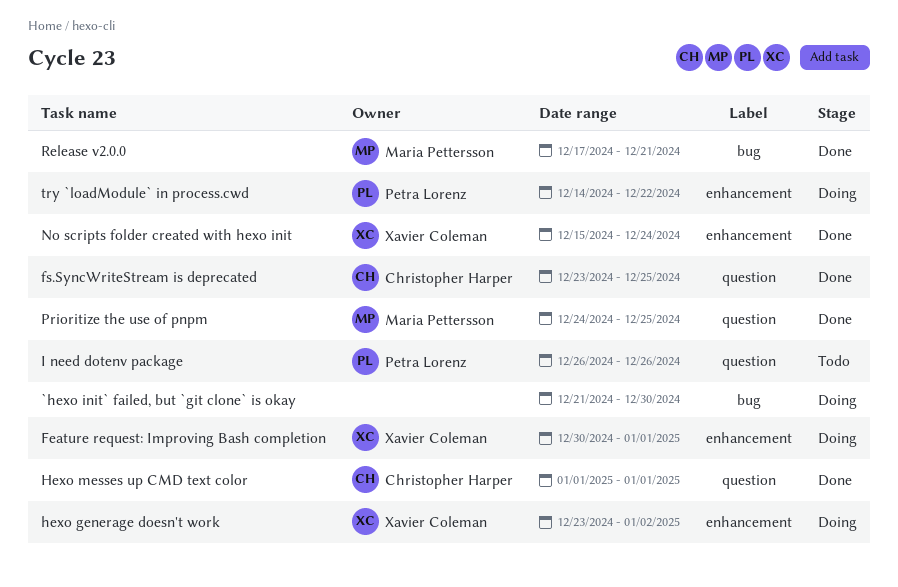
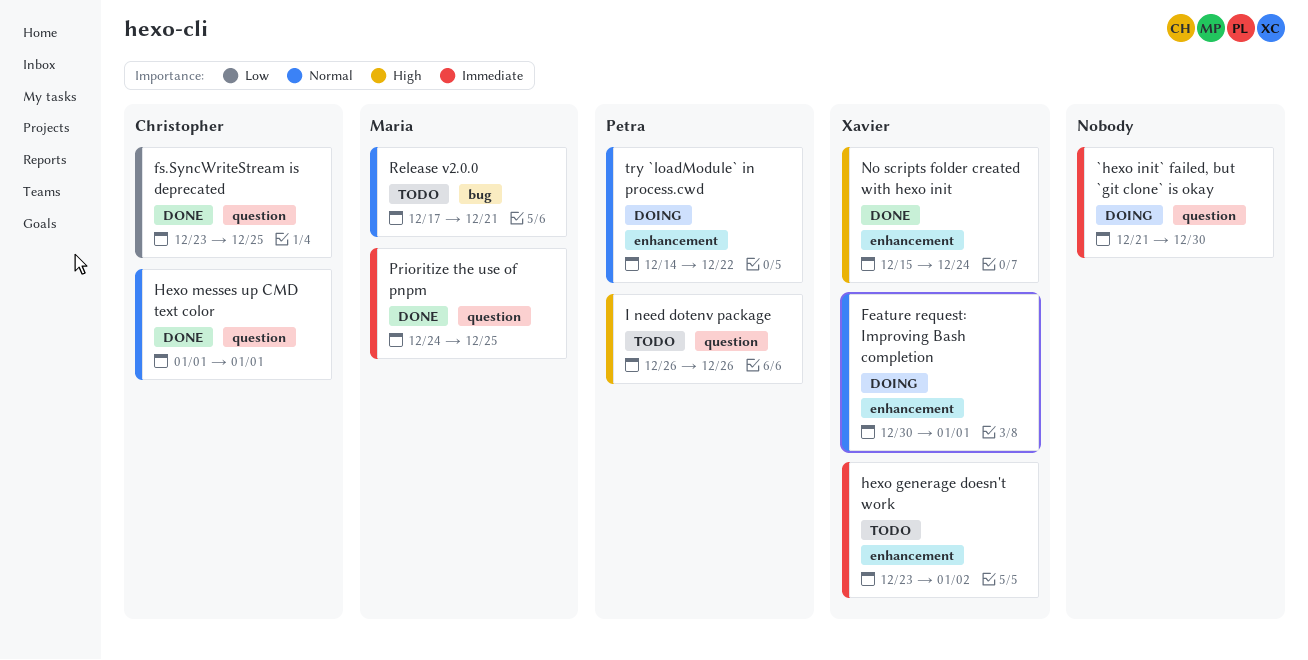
`hexo init` failed, but `git clone` is okay, label: bug -> question
hexo generage doesn't work, status: Doing -> Todo
Release v2.0.0, status: Done -> Todo

